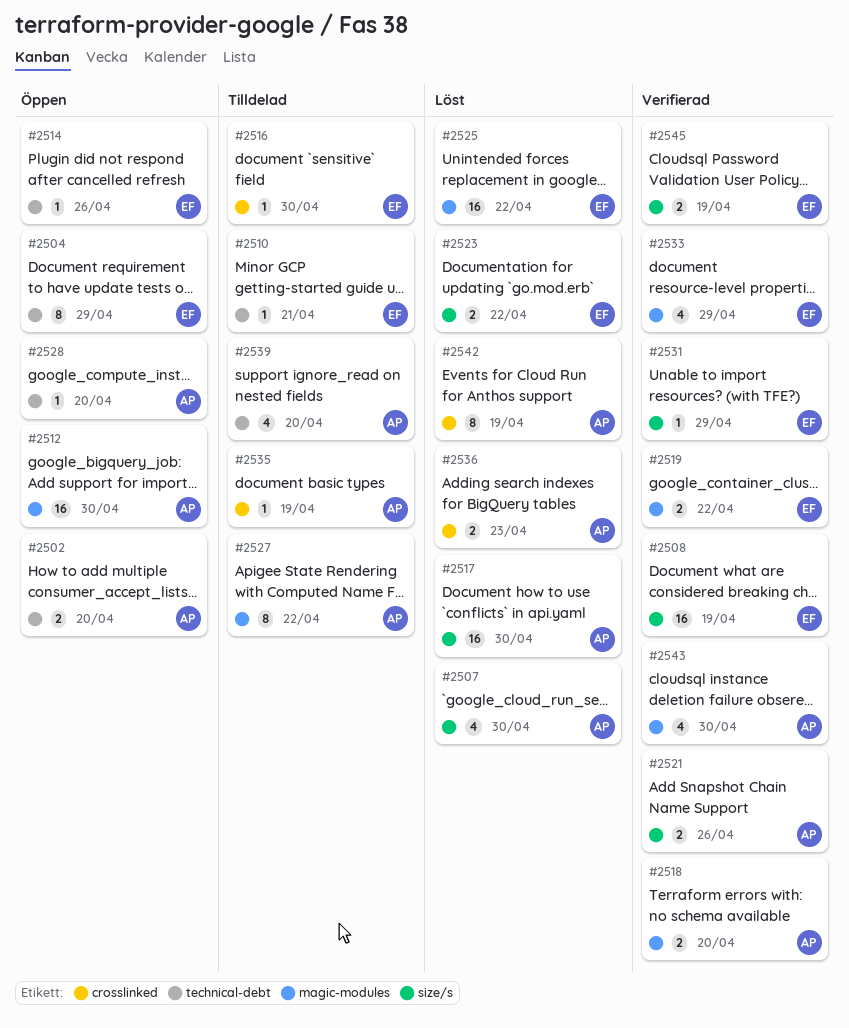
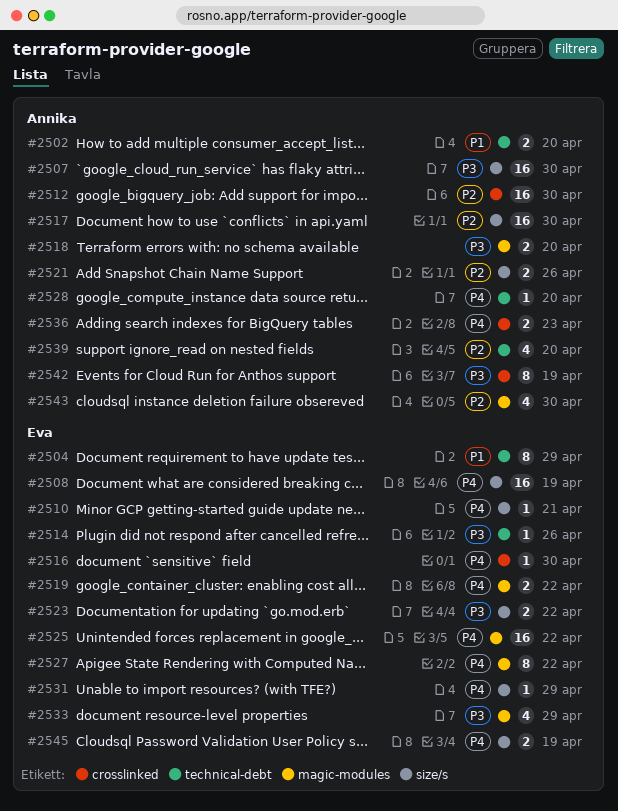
#2507, estimate: 4 -> 16
#2510, label: technical-debt -> size/s
#2512, label: magic-modules -> crosslinked
#2527, owner: Annika -> Eva
#2535: present -> none

